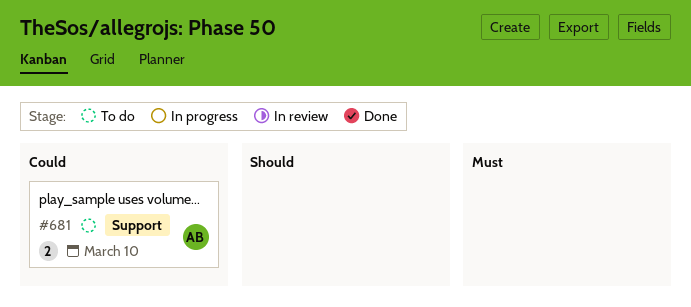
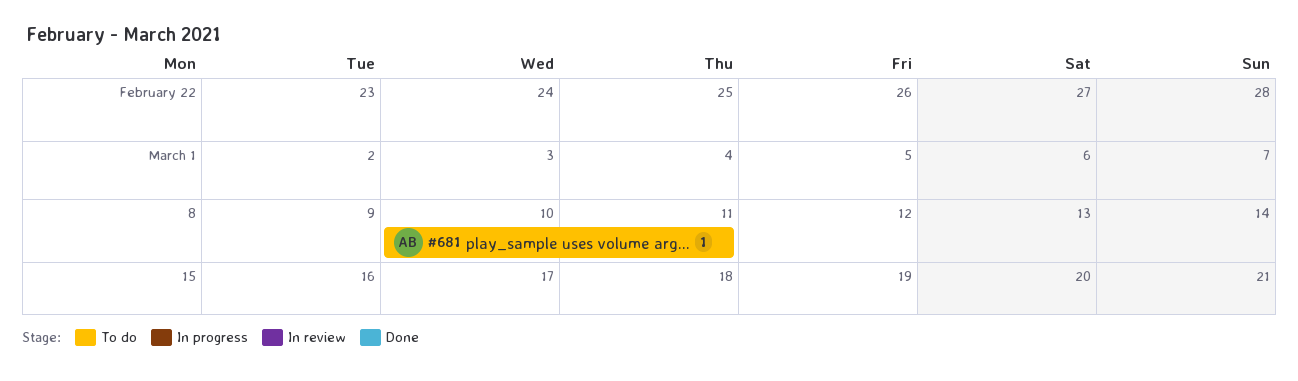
#681, estimate: 2 -> 1
#681, due: Mar 10 -> Mar 11

